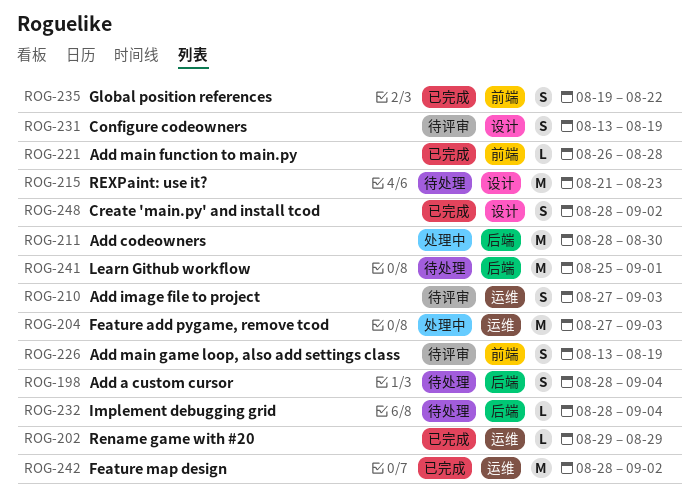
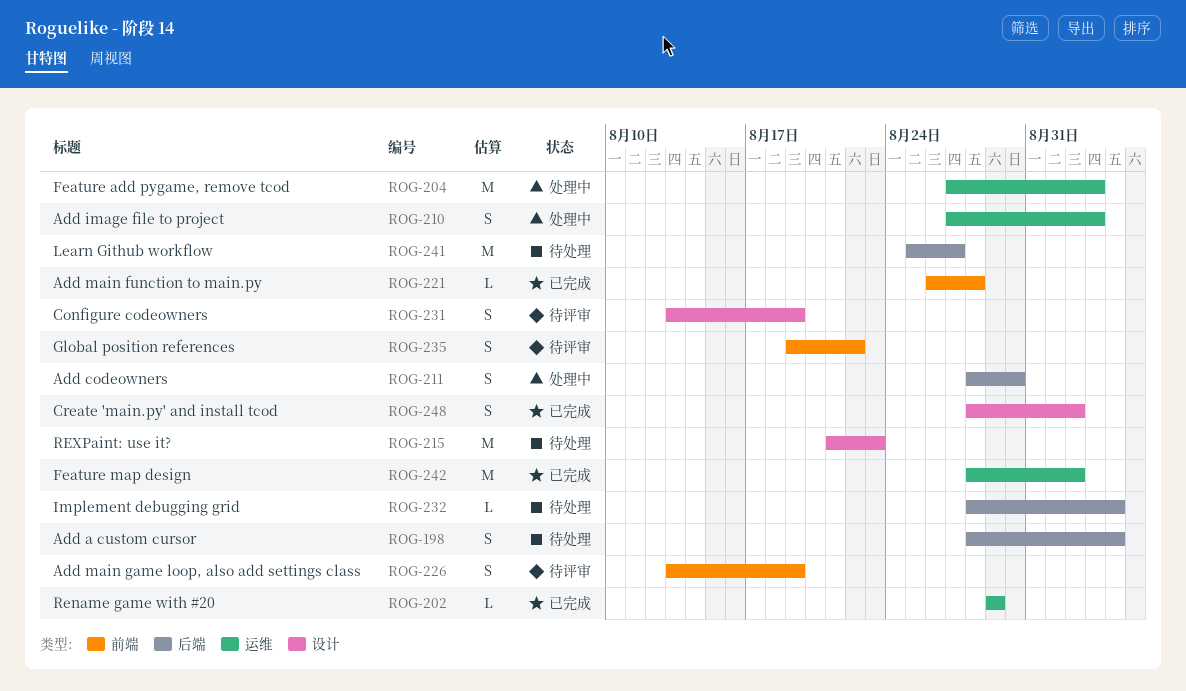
ROG-210, status: 待评审 -> 处理中
ROG-211, estimate: M -> S
ROG-235, status: 已完成 -> 待评审
ROG-241, due: Sep 1 -> Aug 27

